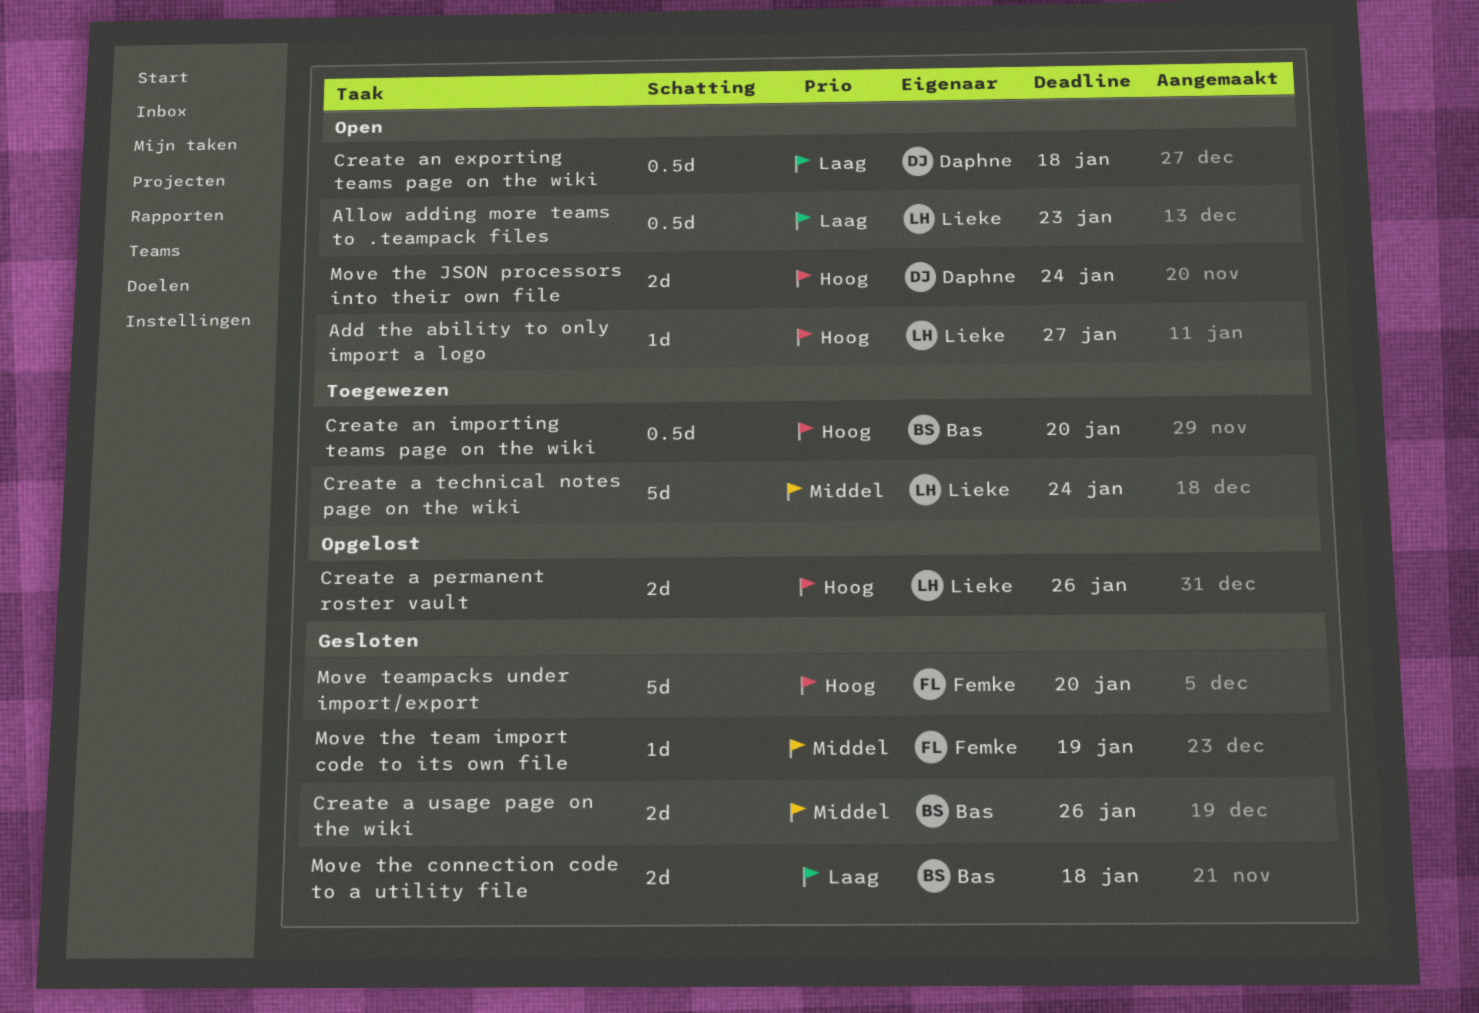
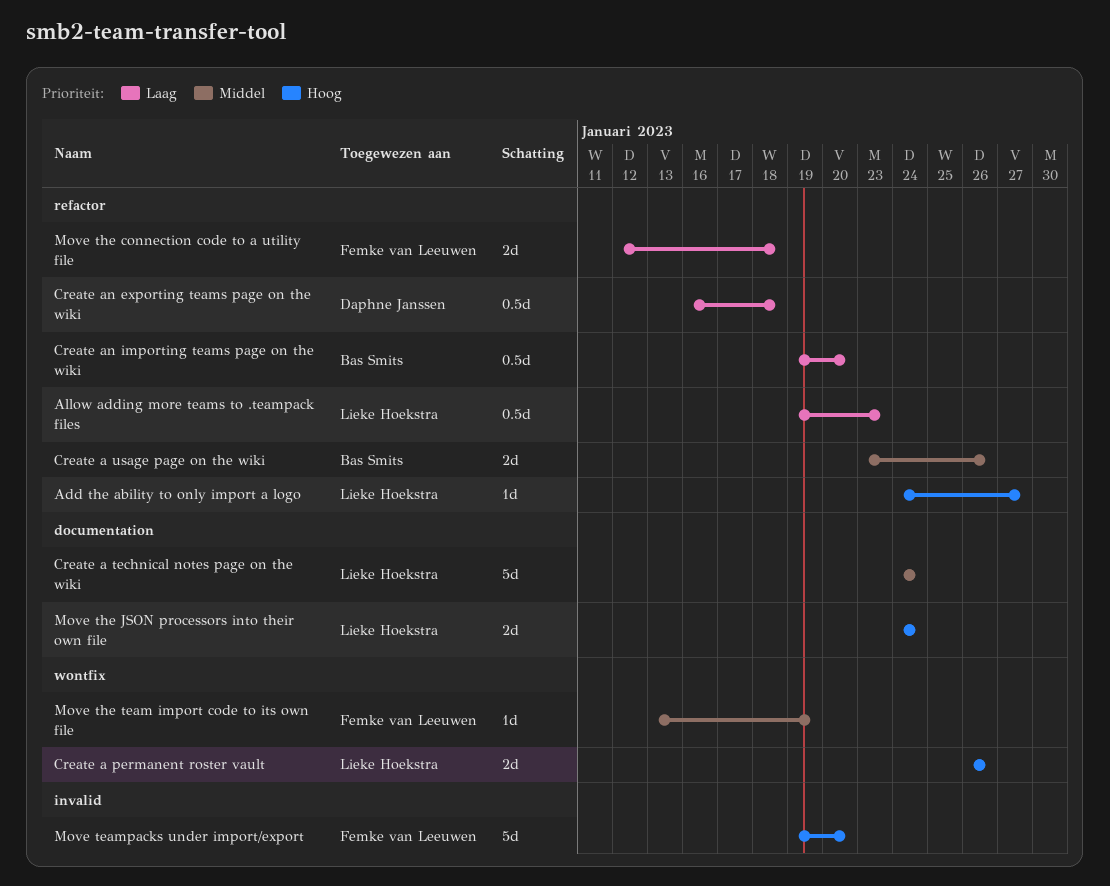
Create an importing teams page on the wiki, priority: Hoog -> Laag
Move the connection code to a utility file, owner: Bas Smits -> Femke van Leeuwen
Move the JSON processors into their own file, owner: Daphne Janssen -> Lieke Hoekstra

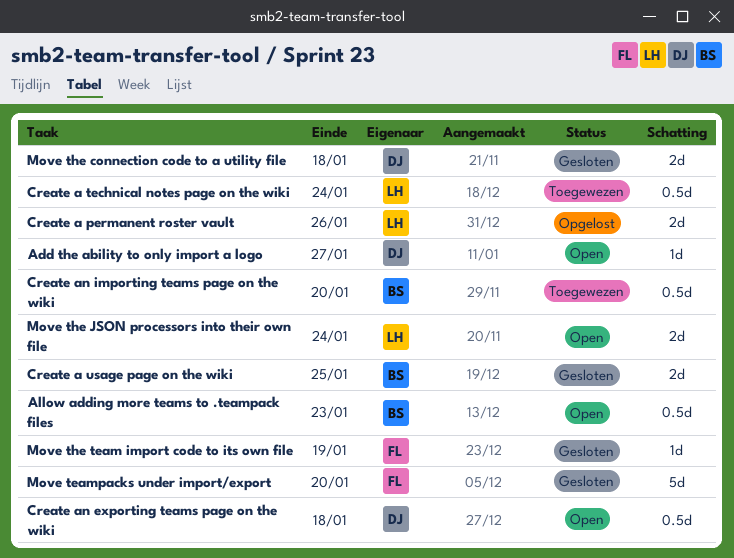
Add the ability to only import a logo, owner: Lieke Hoekstra -> Daphne Janssen
Allow adding more teams to .teampack files, owner: Lieke Hoekstra -> Bas Smits
Create a technical notes page on the wiki, estimate: 5d -> 0.5d
Create a usage page on the wiki, due: Jan 26 -> Jan 25
Move the connection code to a utility file, owner: Femke van Leeuwen -> Daphne Janssen

